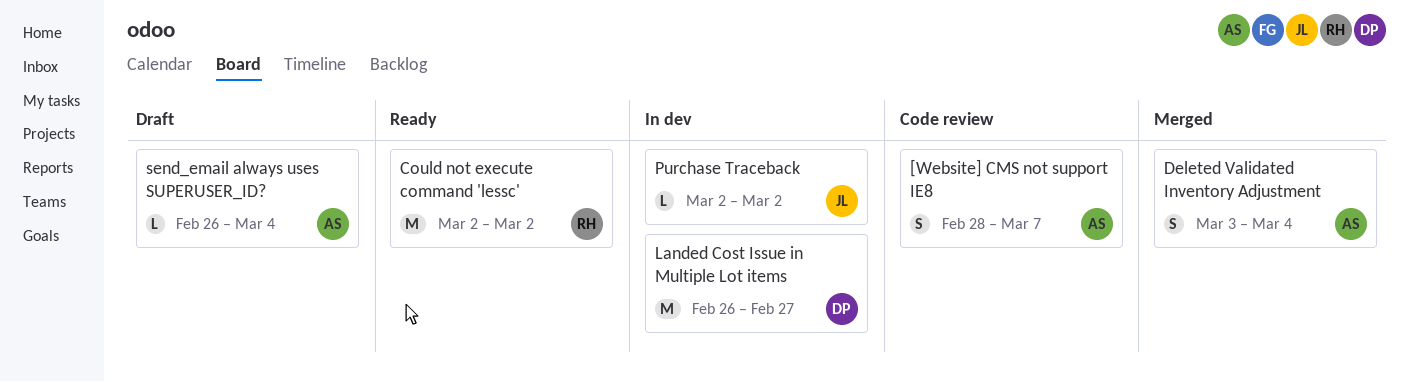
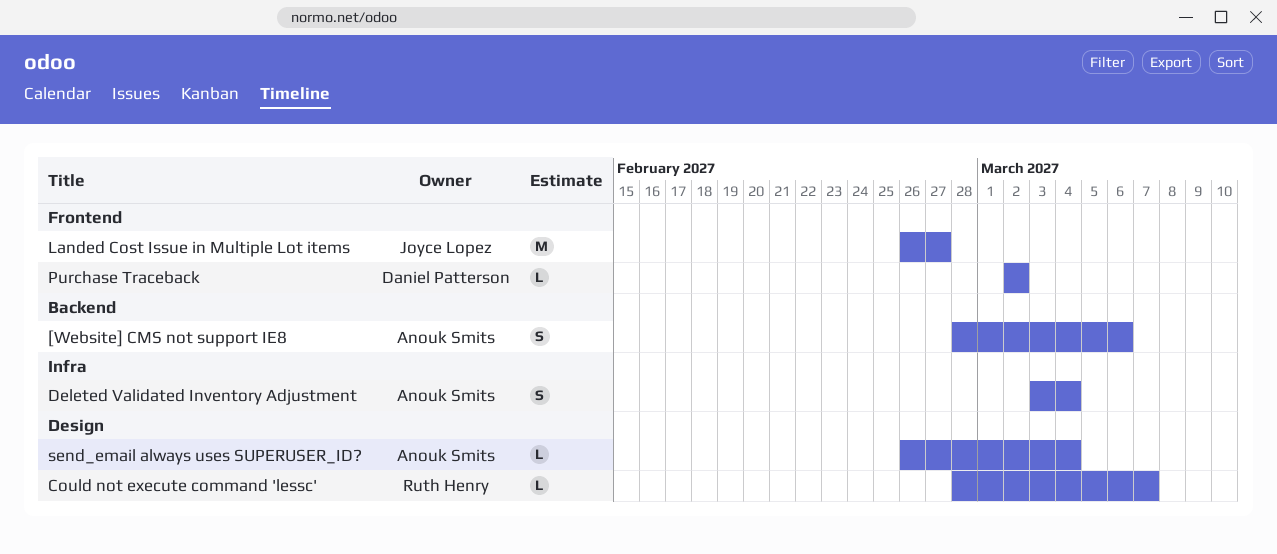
[Website] CMS not support IE8, due: Mar 7 -> Mar 6
Could not execute command 'lessc', estimate: M -> L
Could not execute command 'lessc', start: Mar 2 -> Feb 28
Could not execute command 'lessc', due: Mar 2 -> Mar 7
Landed Cost Issue in Multiple Lot items, owner: Daniel Patterson -> Joyce Lopez
Purchase Traceback, owner: Joyce Lopez -> Daniel Patterson

